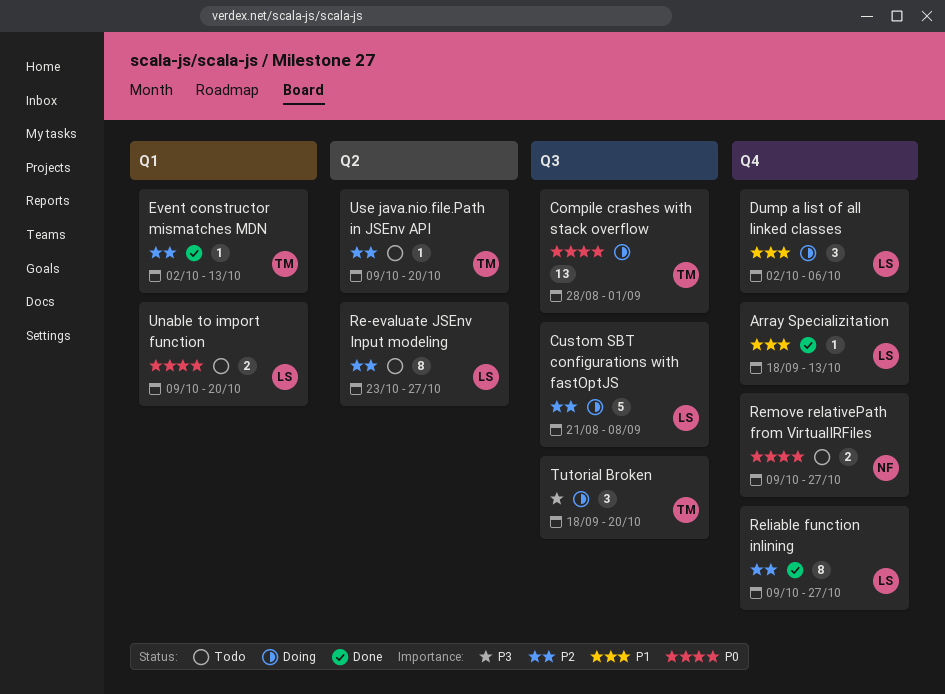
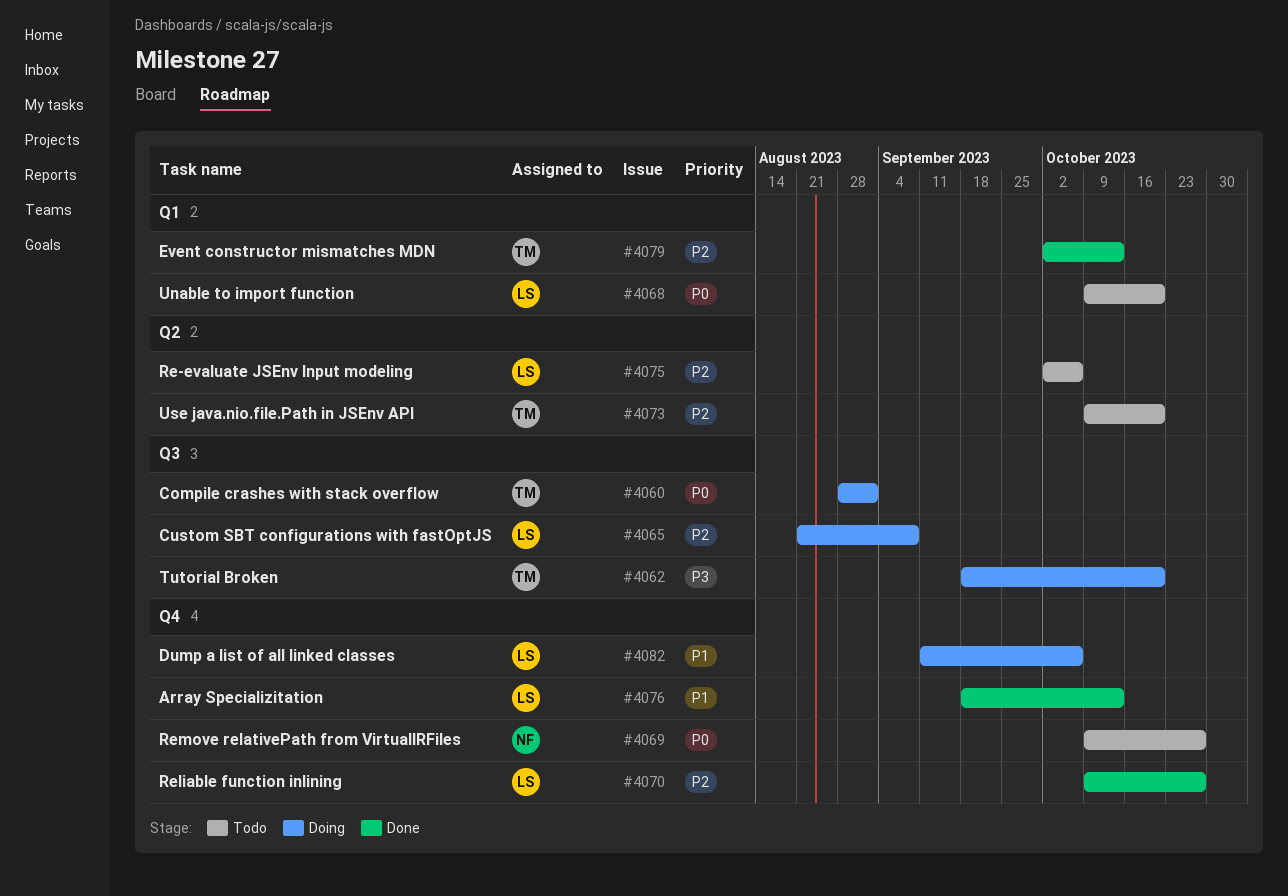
Dump a list of all linked classes, start: Oct 2 -> Sep 11
Re-evaluate JSEnv Input modeling, start: Oct 23 -> Oct 2
Re-evaluate JSEnv Input modeling, due: Oct 27 -> Oct 6

